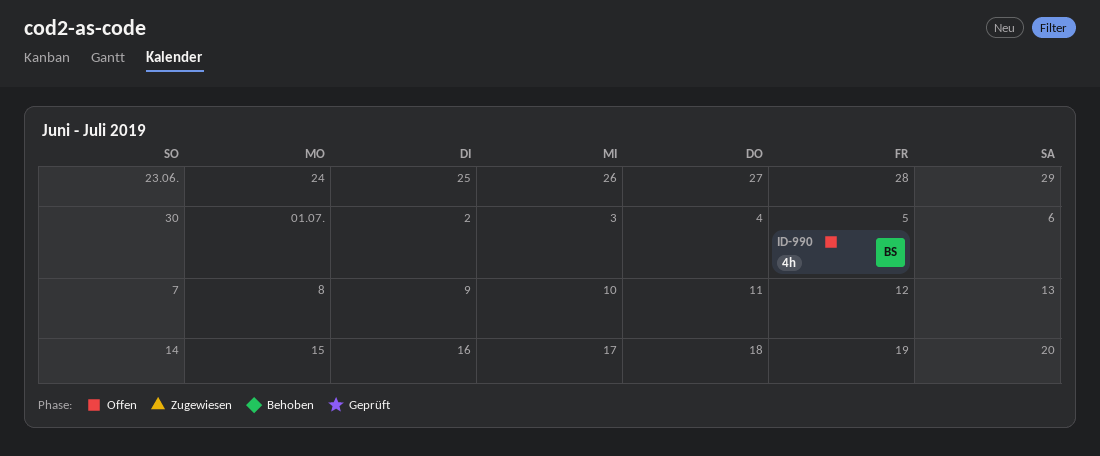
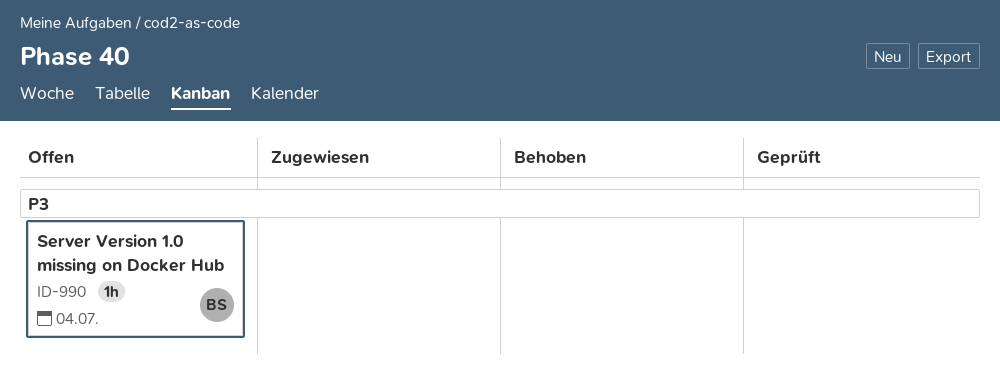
ID-990, estimate: 4h -> 1h
ID-990, due: Jul 5 -> Jul 4

